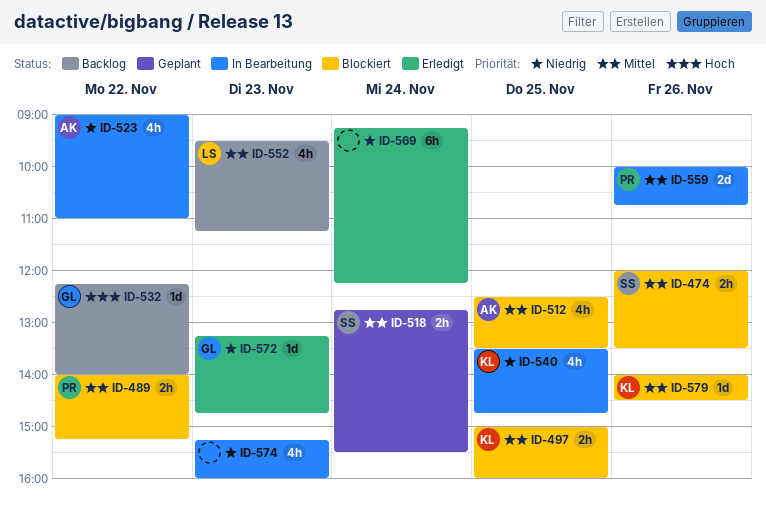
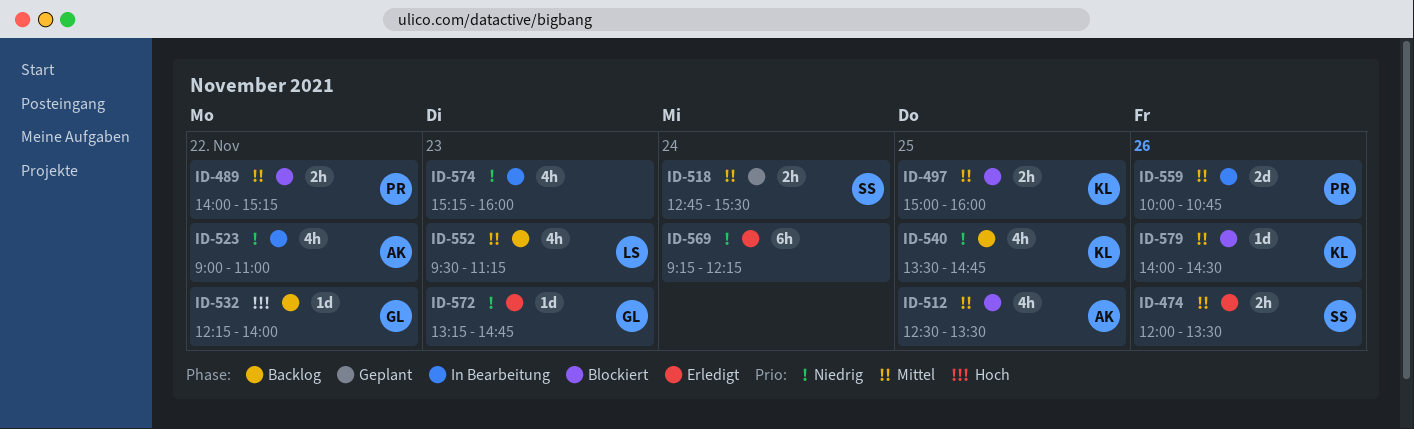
ID-474, status: Blockiert -> Erledigt
ID-540, status: In Bearbeitung -> Backlog

